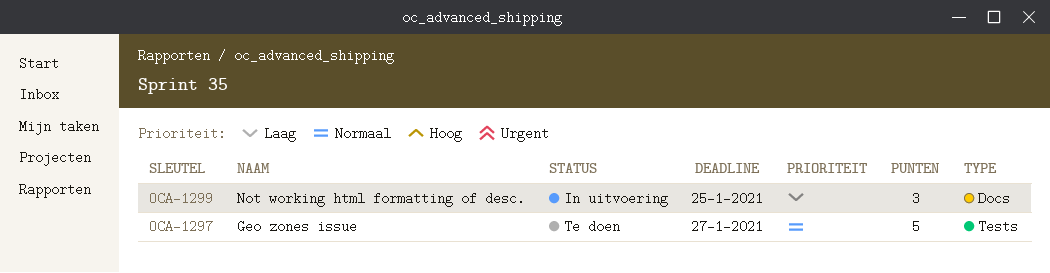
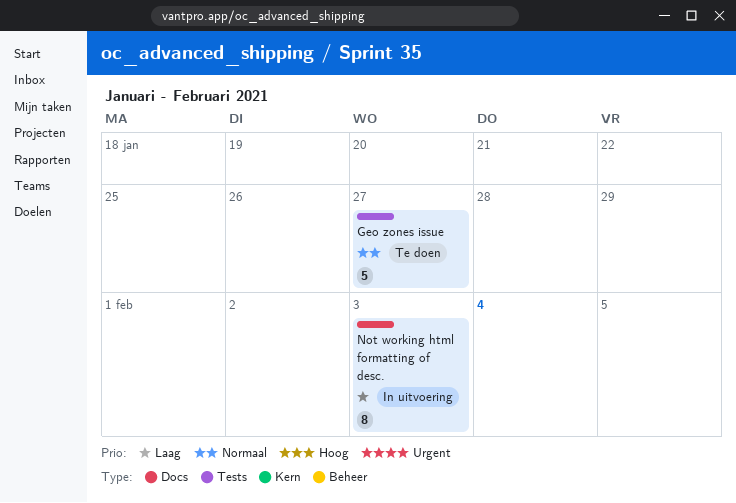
Not working html formatting of desc., estimate: 3 -> 8
Not working html formatting of desc., due: Jan 25 -> Feb 3

